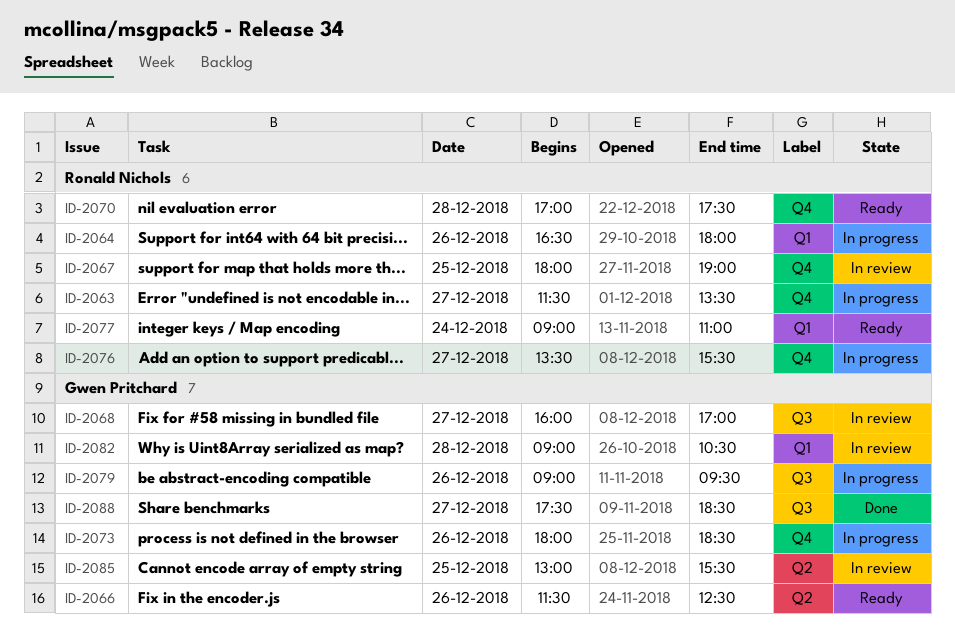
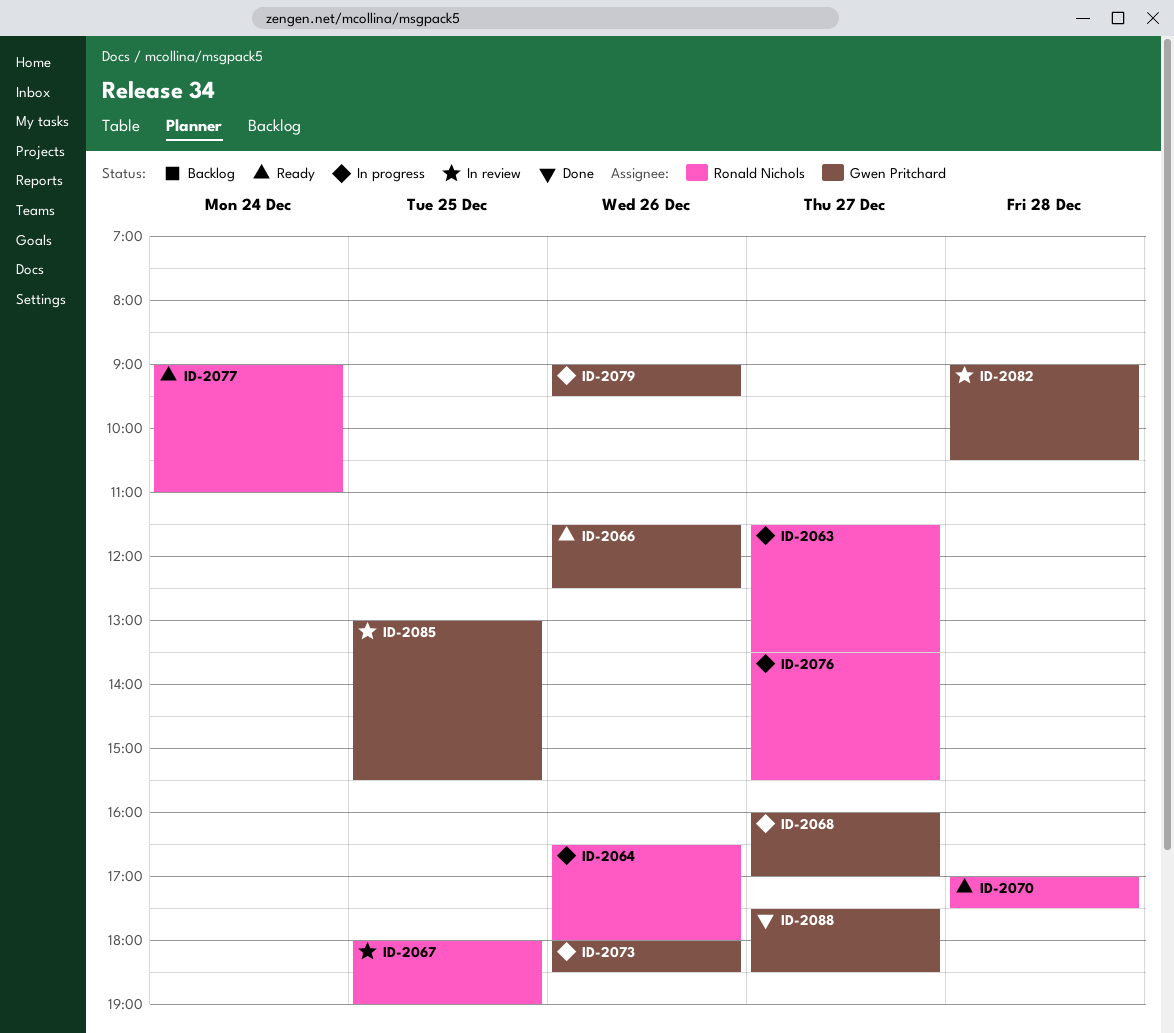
ID-2068, status: In review -> In progress

